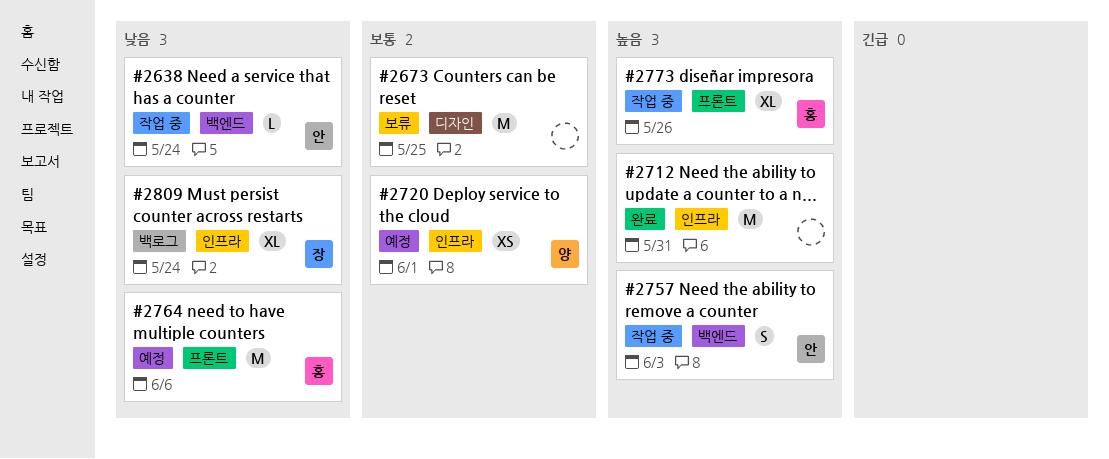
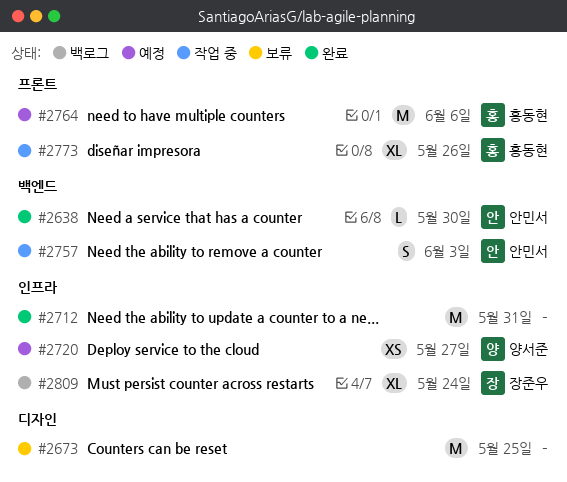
#2638, status: 작업 중 -> 완료
#2638, due: May 24 -> May 30
#2720, due: Jun 1 -> May 27

